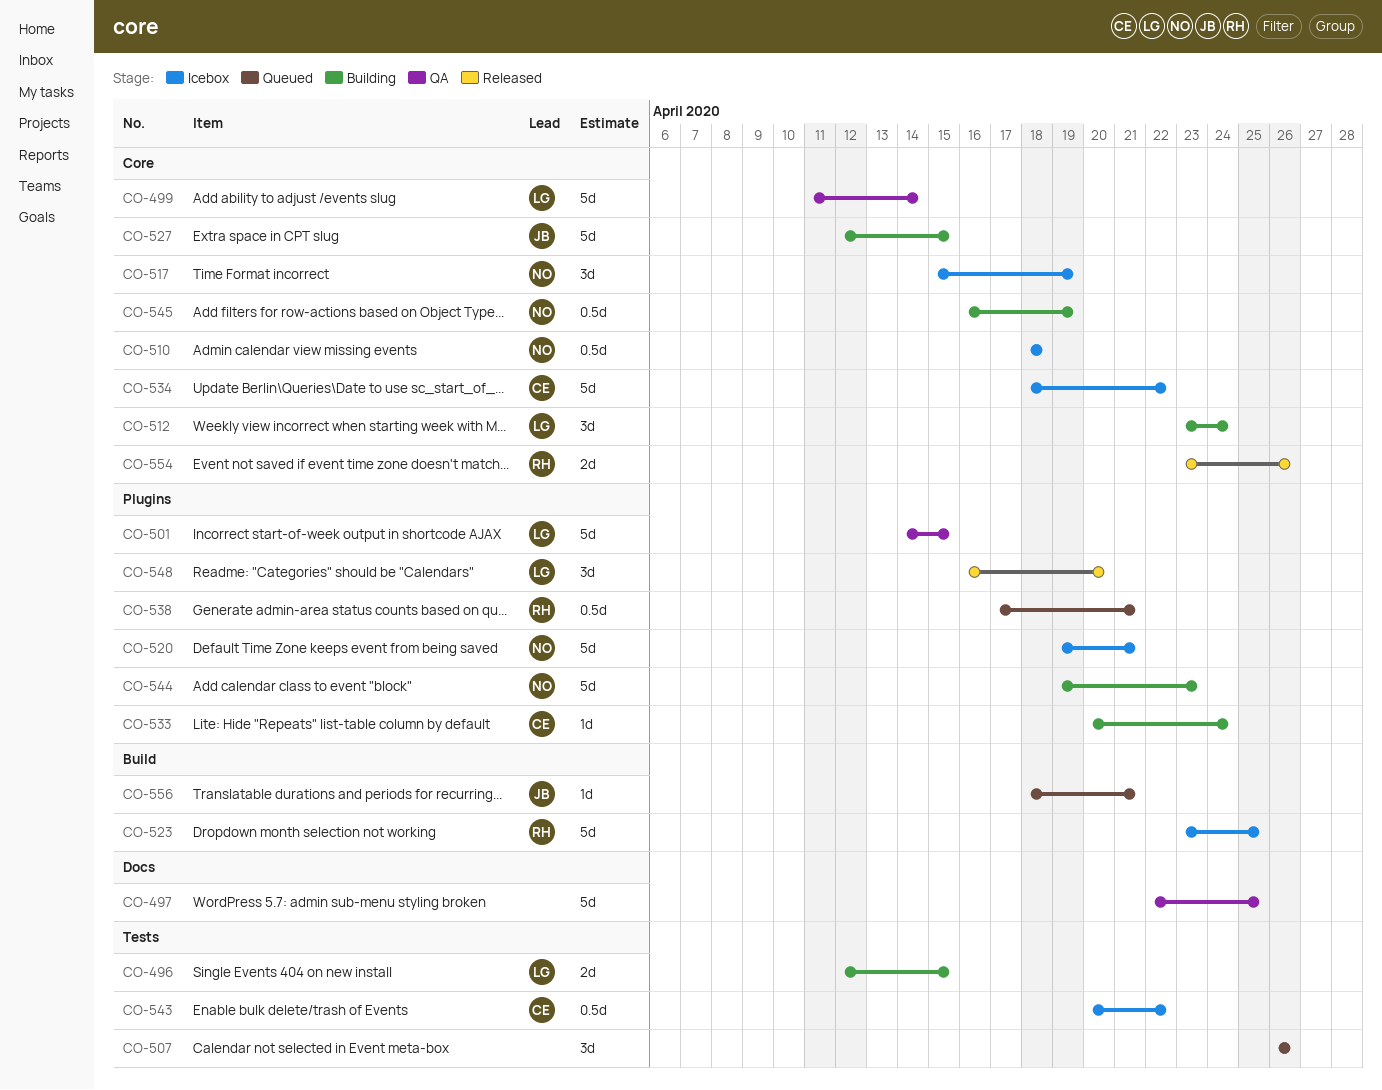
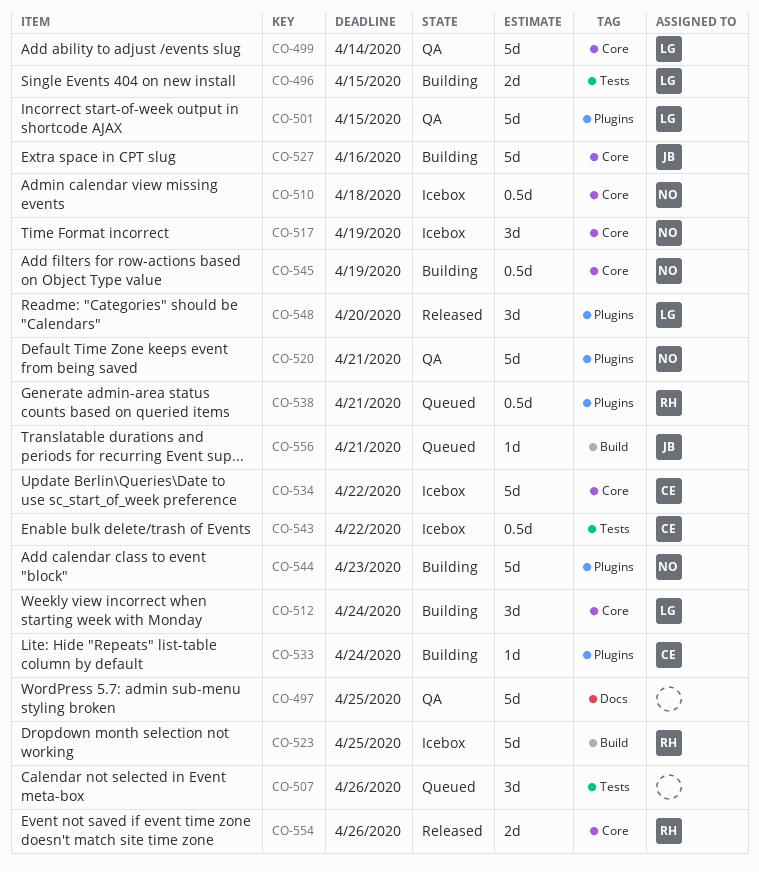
CO-520, status: Icebox -> QA
CO-527, due: Apr 15 -> Apr 16

